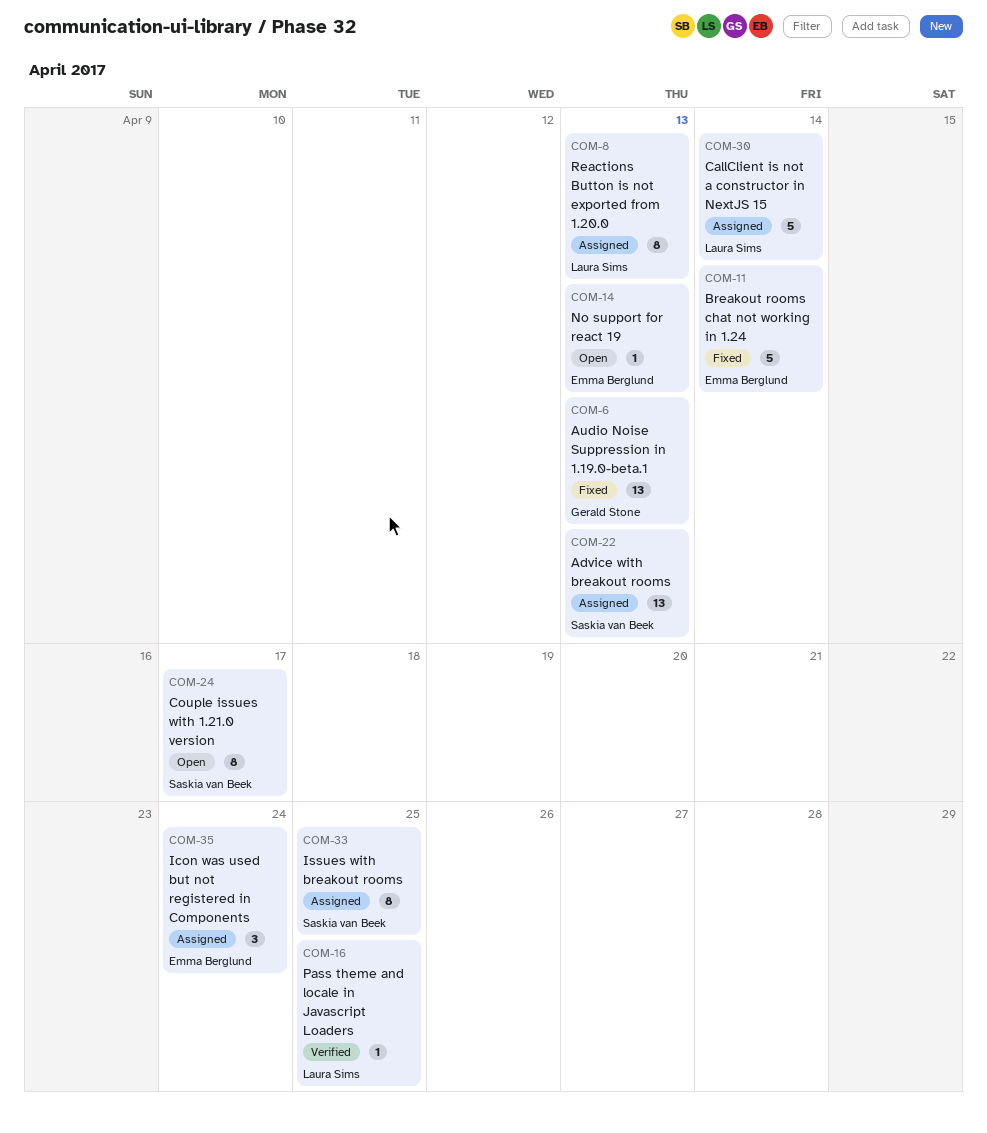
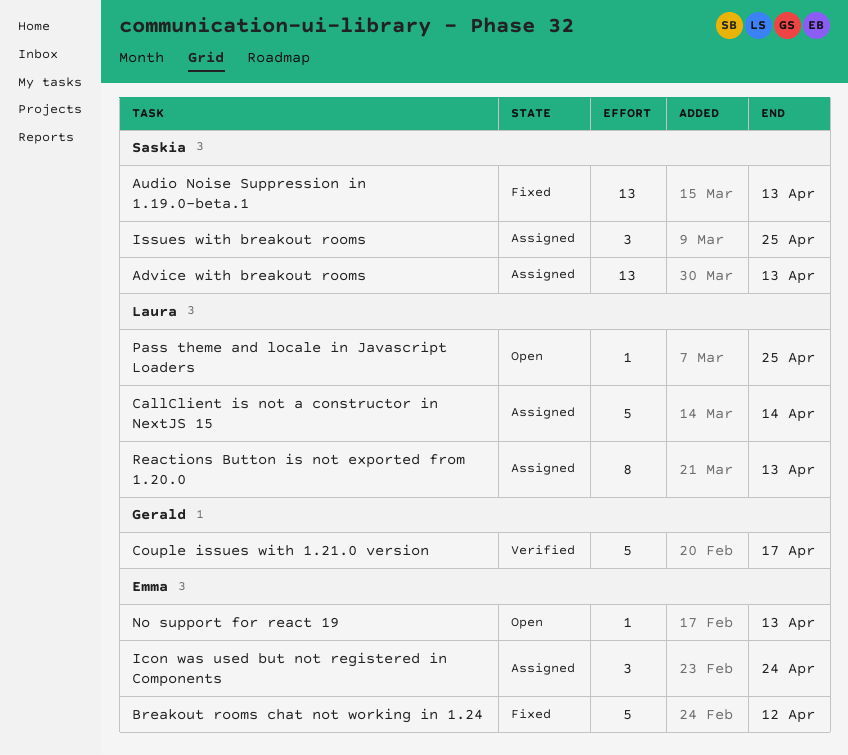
Audio Noise Suppression in 1.19.0-beta.1, owner: Gerald Stone -> Saskia van Beek
Breakout rooms chat not working in 1.24, due: Apr 14 -> Apr 12
Couple issues with 1.21.0 version, status: Open -> Verified
Couple issues with 1.21.0 version, owner: Saskia van Beek -> Gerald Stone
Couple issues with 1.21.0 version, estimate: 8 -> 5
Issues with breakout rooms, estimate: 8 -> 3
Pass theme and locale in Javascript Loaders, status: Verified -> Open

